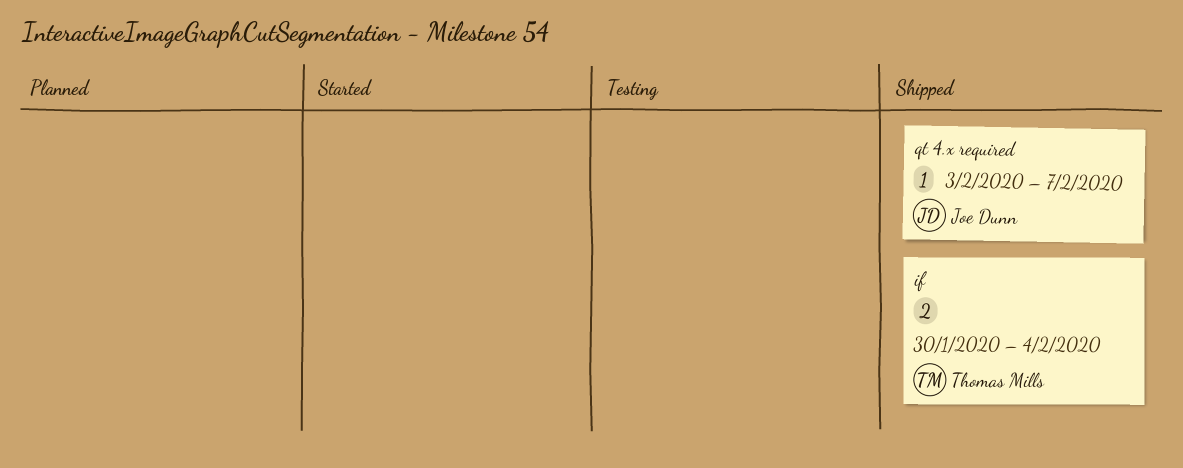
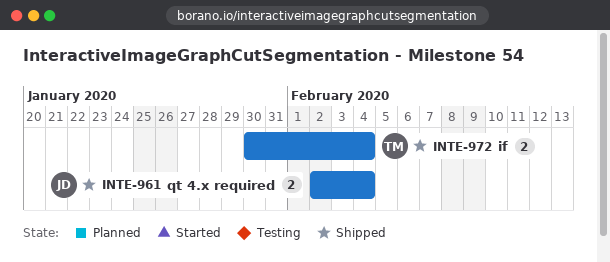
qt 4.x required, estimate: 1 -> 2
qt 4.x required, start: Feb 3 -> Feb 2
qt 4.x required, due: Feb 7 -> Feb 4

